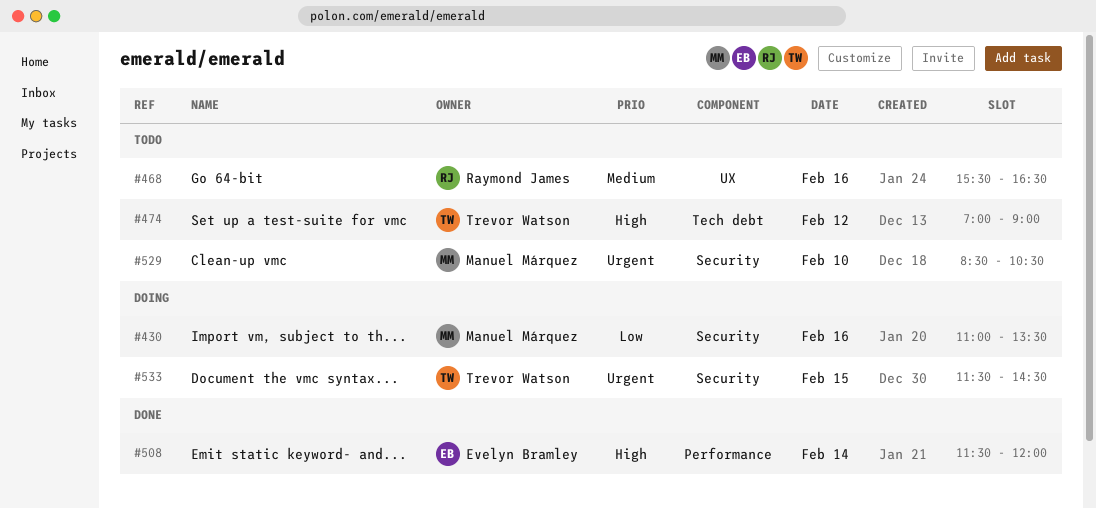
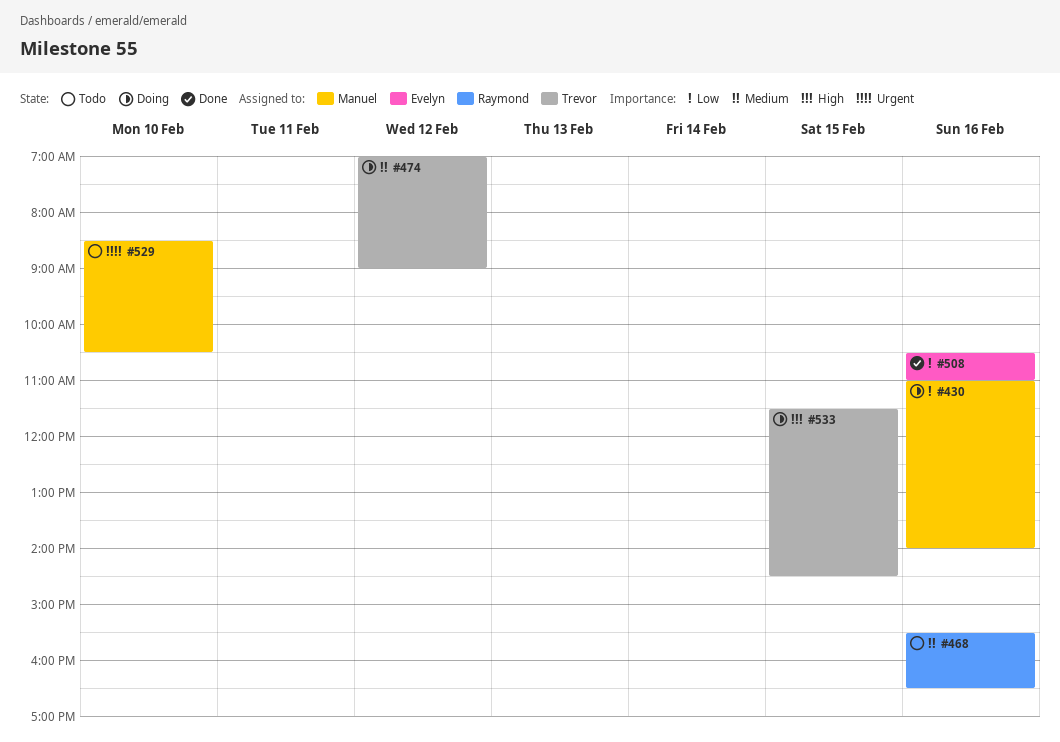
#430, ends: 13:30 -> 14:00
#474, status: Todo -> Doing
#474, priority: High -> Medium
#508, priority: High -> Low
#508, day: Feb 14 -> Feb 16
#508, begins: 11:30 -> 10:30
#508, ends: 12:00 -> 11:00
#533, priority: Urgent -> High

